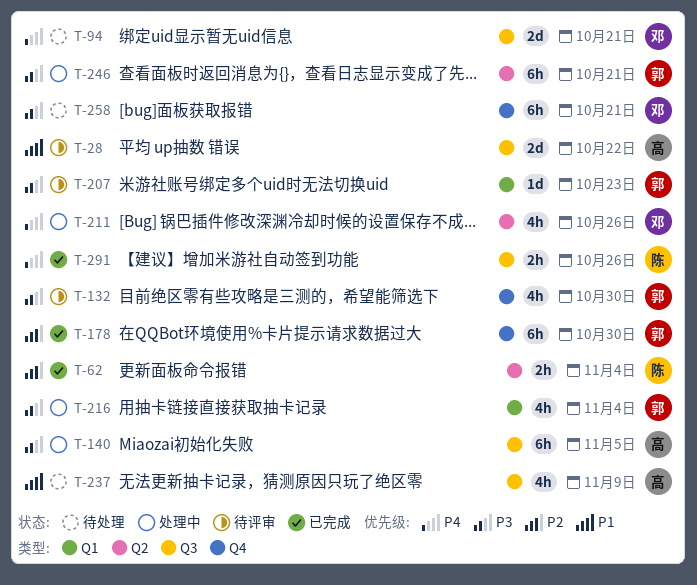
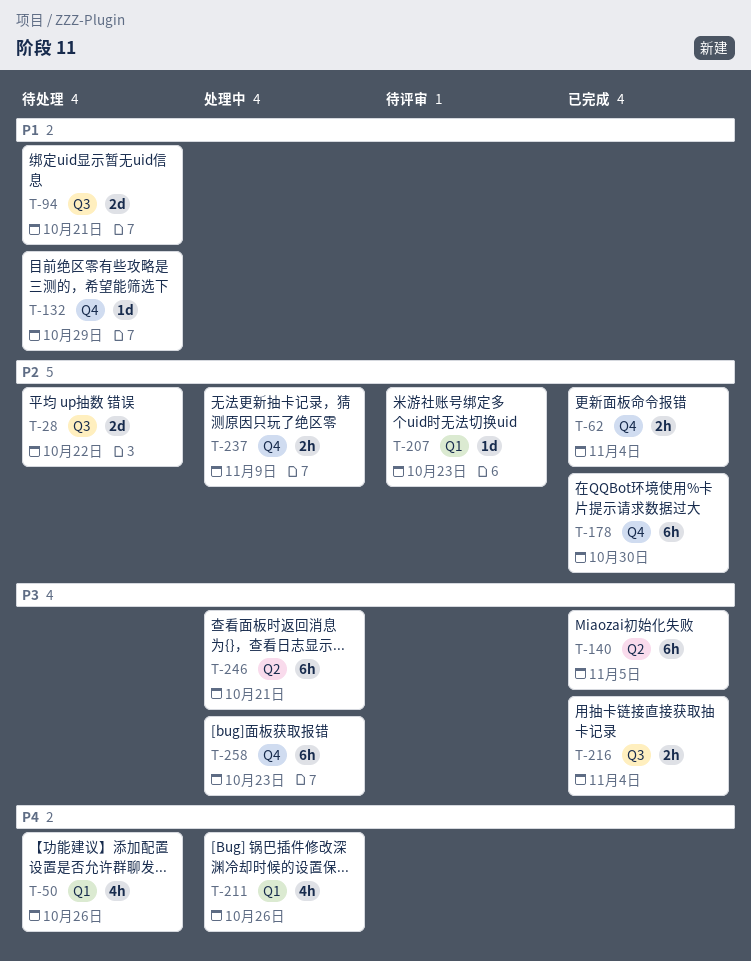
T-28, status: 待评审 -> 待处理
T-28, priority: P1 -> P2
T-50: none -> present
T-62, label: Q2 -> Q4
T-94, priority: P4 -> P1
T-132, status: 待评审 -> 待处理
T-132, priority: P3 -> P1
T-132, estimate: 4h -> 1d
T-132, due: Oct 30 -> Oct 29
T-140, status: 处理中 -> 已完成
T-140, label: Q3 -> Q2
T-207, priority: P3 -> P2
T-211, label: Q2 -> Q1
T-216, status: 处理中 -> 已完成
T-216, label: Q1 -> Q3
T-216, estimate: 4h -> 2h
T-237, status: 待处理 -> 处理中
T-237, priority: P1 -> P2
T-237, label: Q3 -> Q4
T-237, estimate: 4h -> 2h
T-258, status: 待处理 -> 处理中
T-258, due: Oct 21 -> Oct 23
T-291: present -> none

